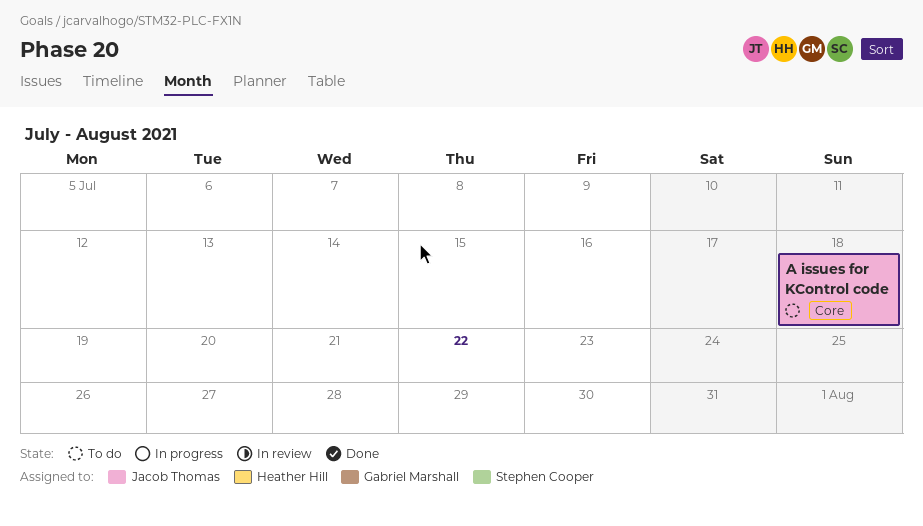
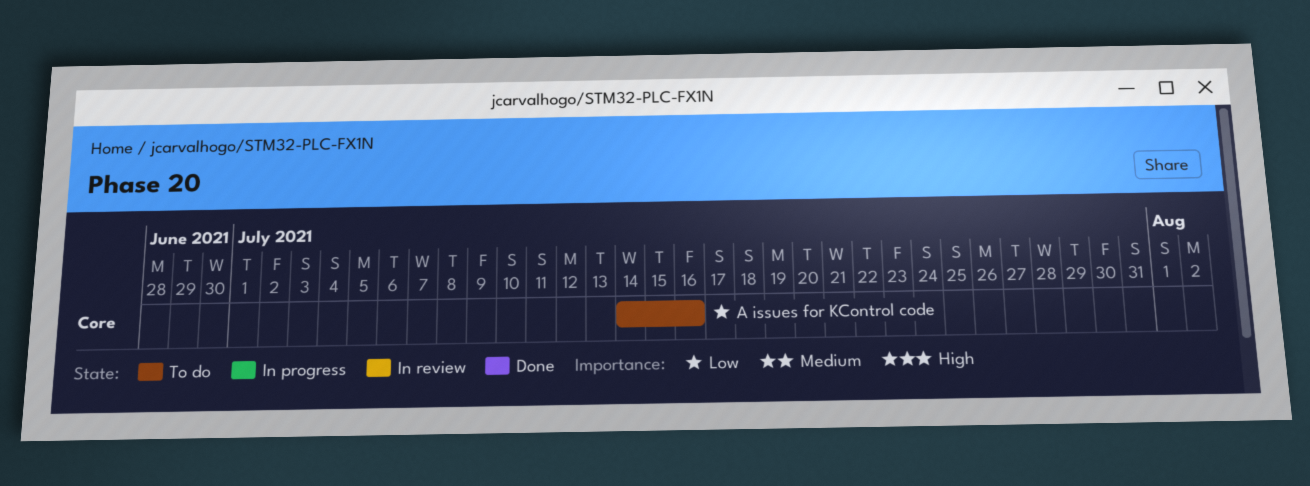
A issues for KControl code, due: Jul 18 -> Jul 16

